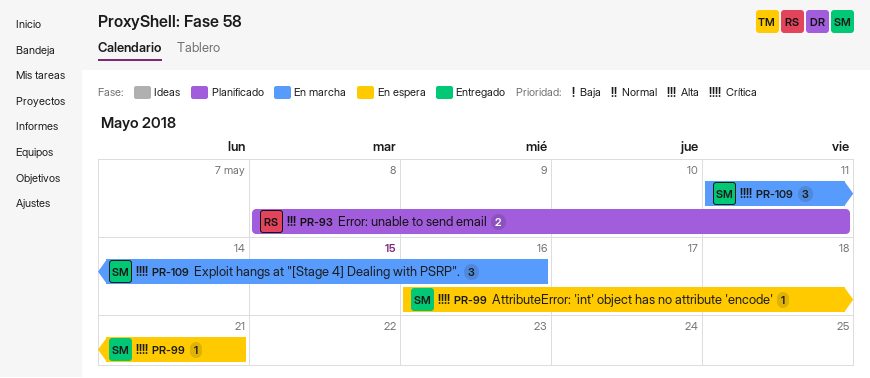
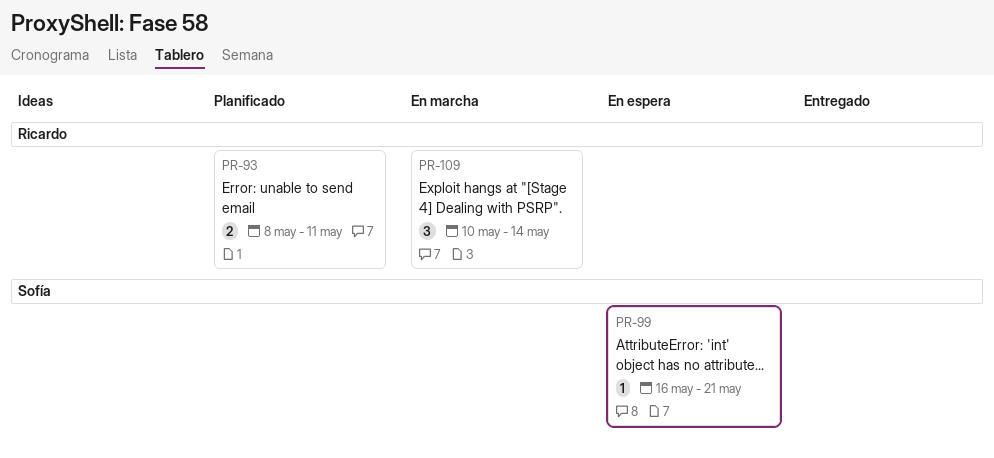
PR-109, owner: Sofía -> Ricardo
PR-109, start: May 11 -> May 10
PR-109, due: May 16 -> May 14

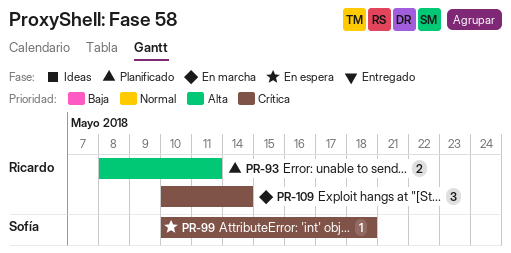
PR-99, start: May 16 -> May 10
PR-99, due: May 21 -> May 18

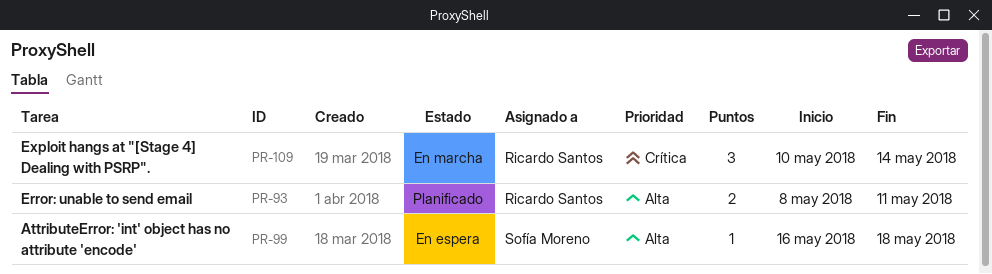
PR-99, priority: Crítica -> Alta
PR-99, start: May 10 -> May 16

